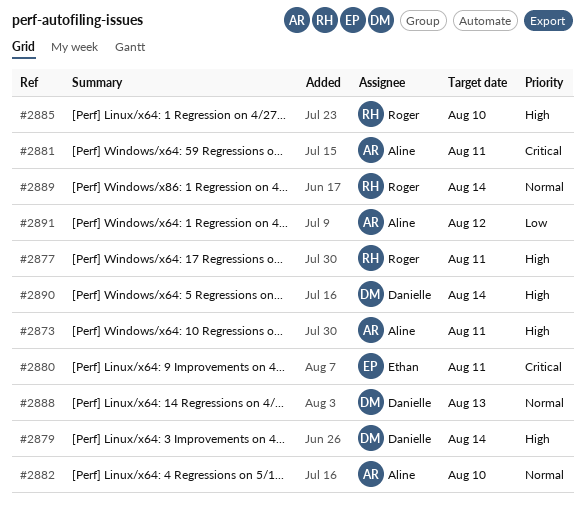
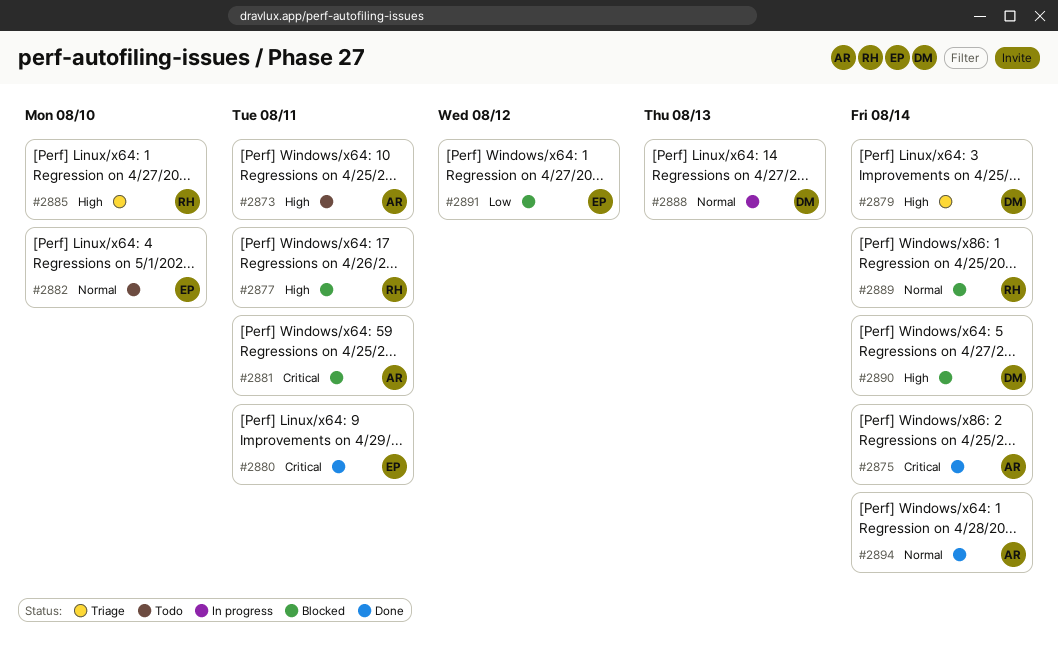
#2875: none -> present
#2882, owner: Aline -> Ethan
#2891, owner: Aline -> Ethan
#2894: none -> present

